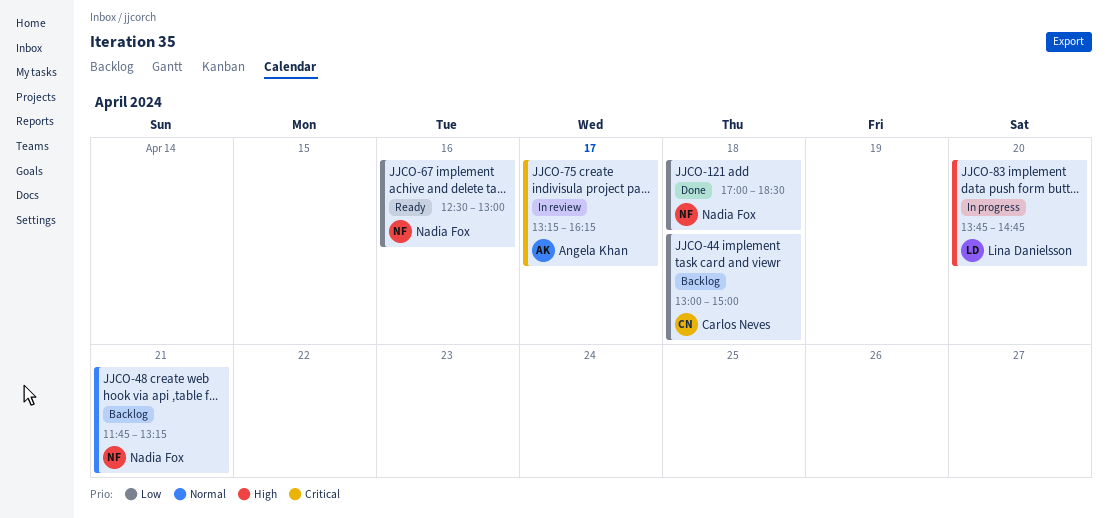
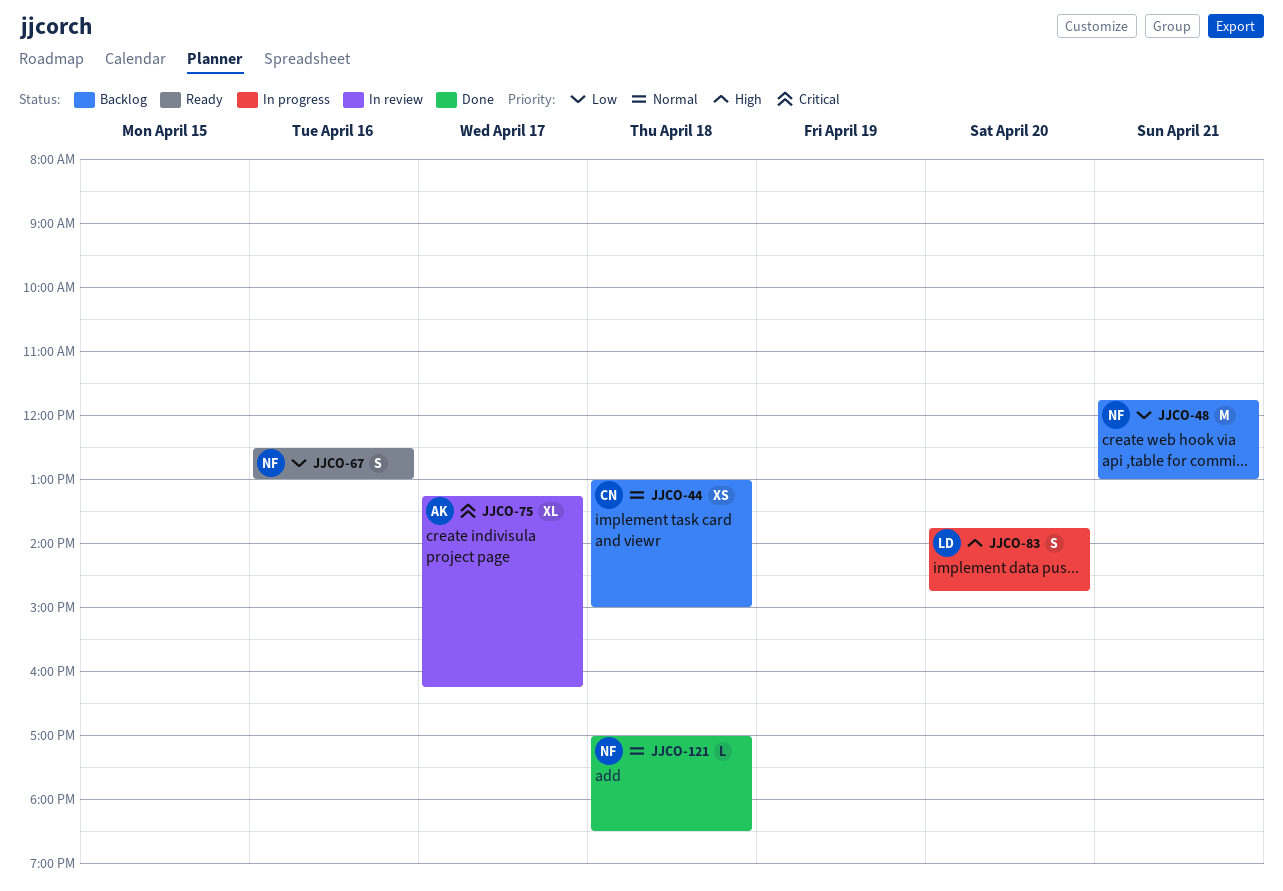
JJCO-44, priority: Low -> Normal
JJCO-48, priority: Normal -> Low
JJCO-48, ends: 13:15 -> 13:00
JJCO-121, priority: Low -> Normal

